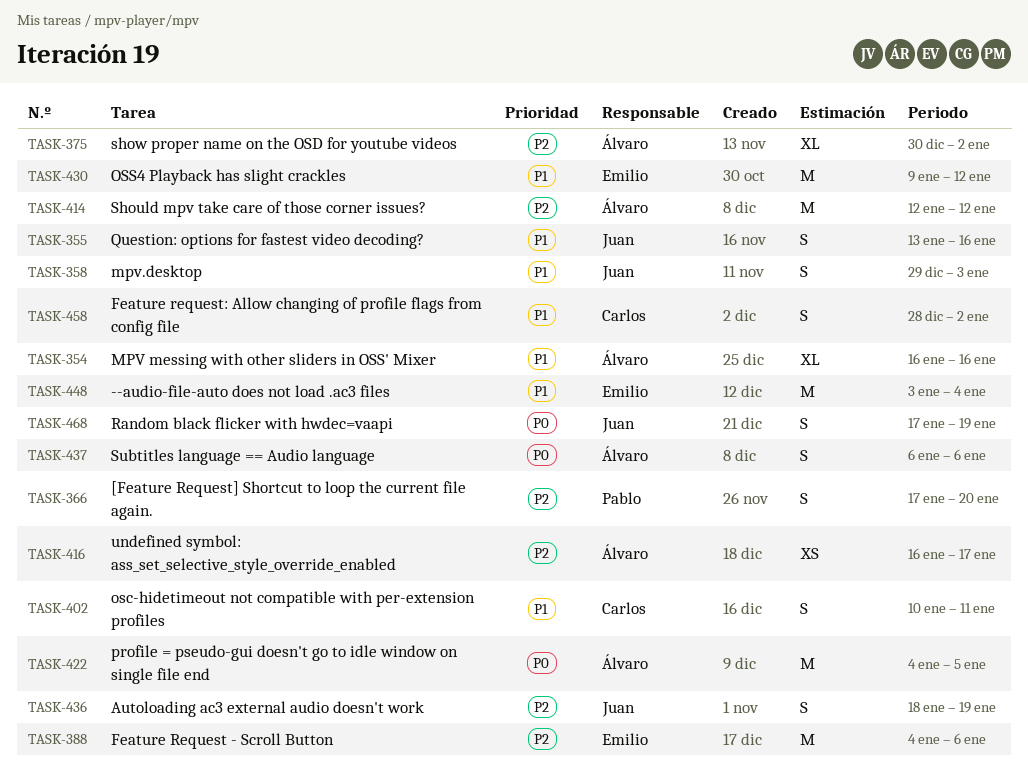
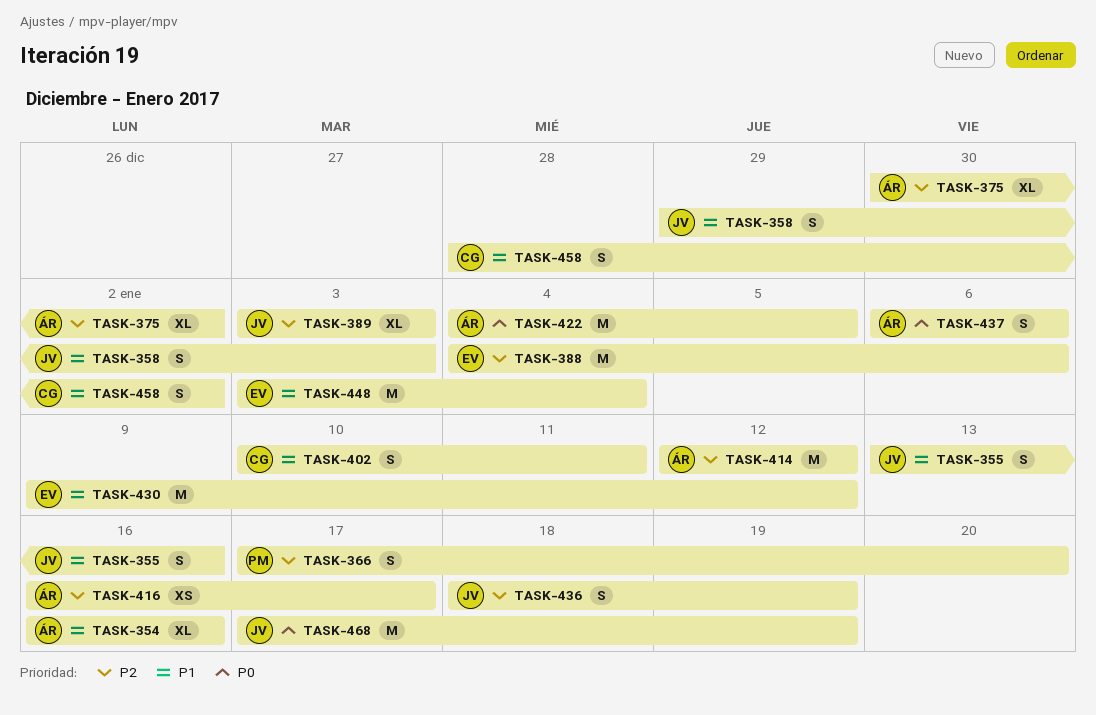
TASK-389: none -> present
TASK-468, estimate: S -> M

